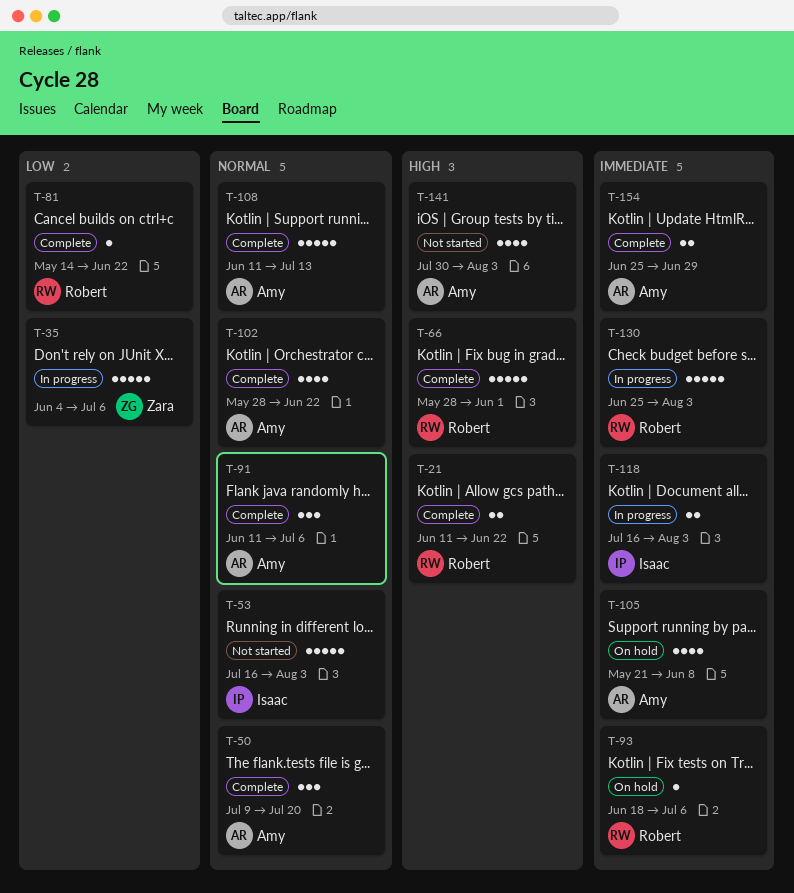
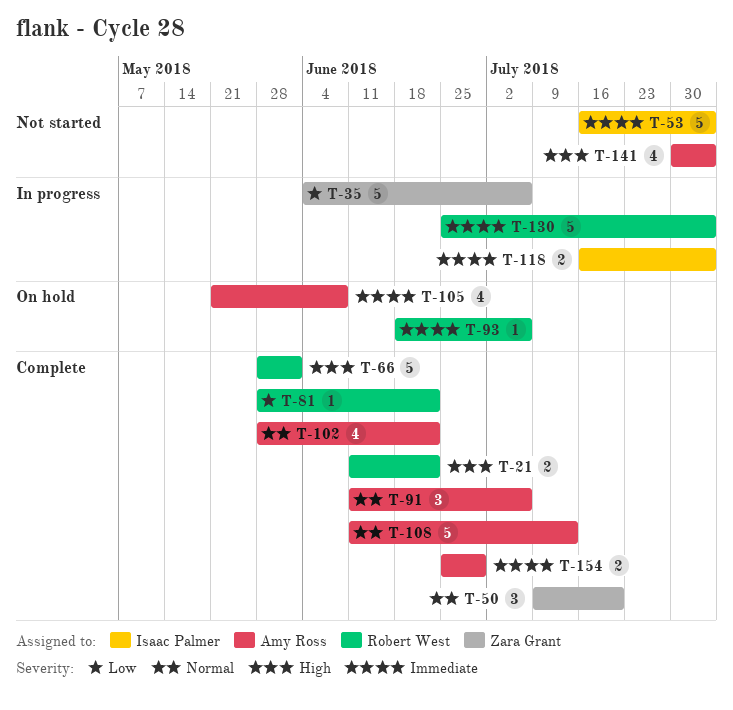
T-50, owner: Amy Ross -> Zara Grant
T-53, priority: Normal -> Immediate
T-81, start: May 14 -> May 28

